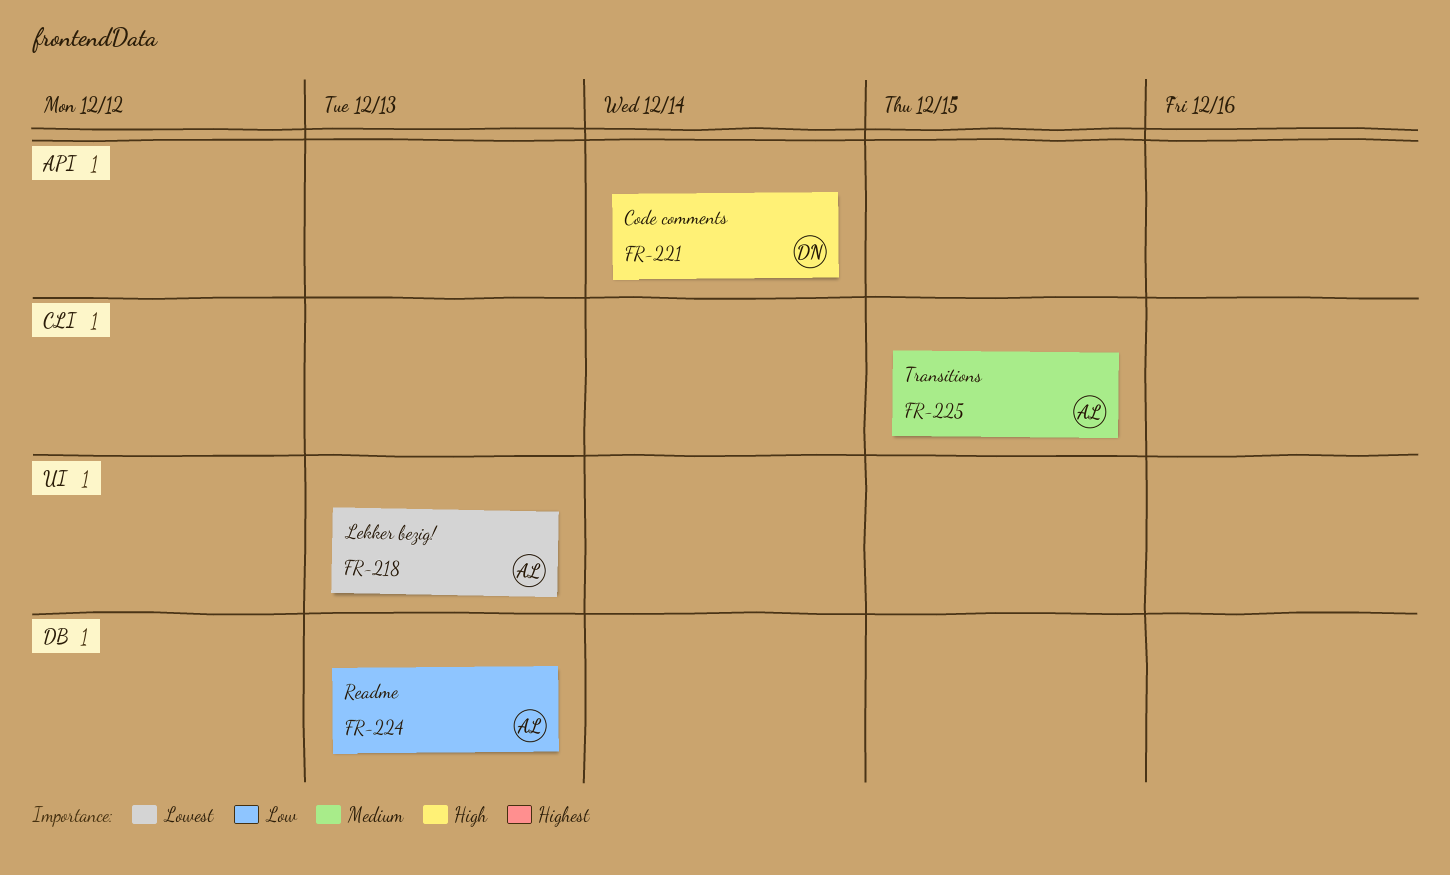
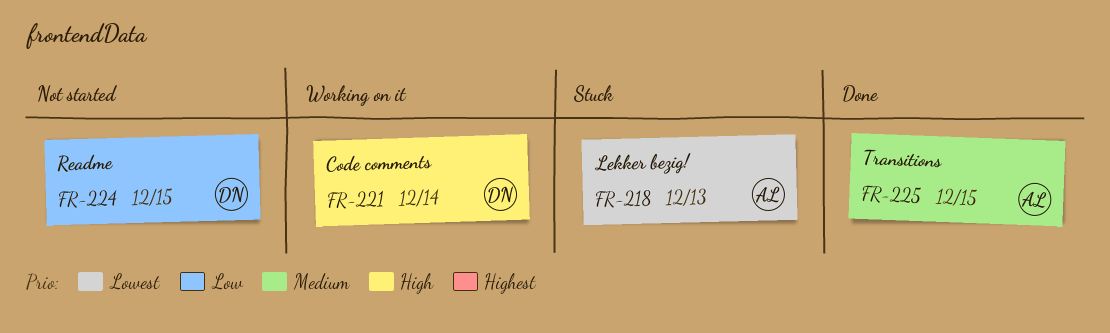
FR-224, owner: AL -> DN
FR-224, due: Dec 13 -> Dec 15

